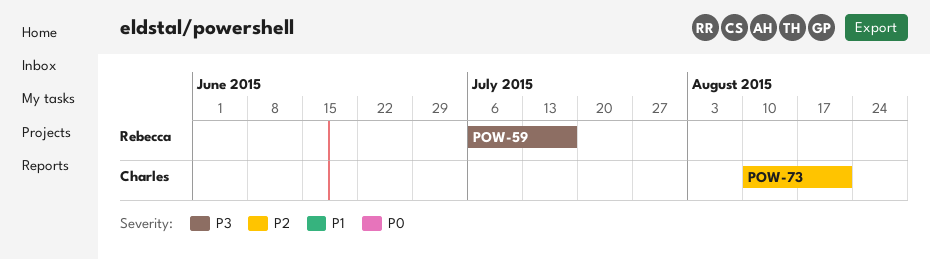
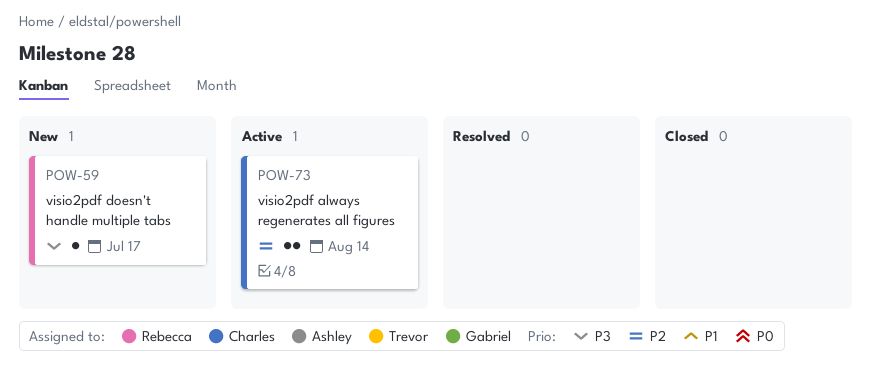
POW-73, due: Aug 21 -> Aug 14

